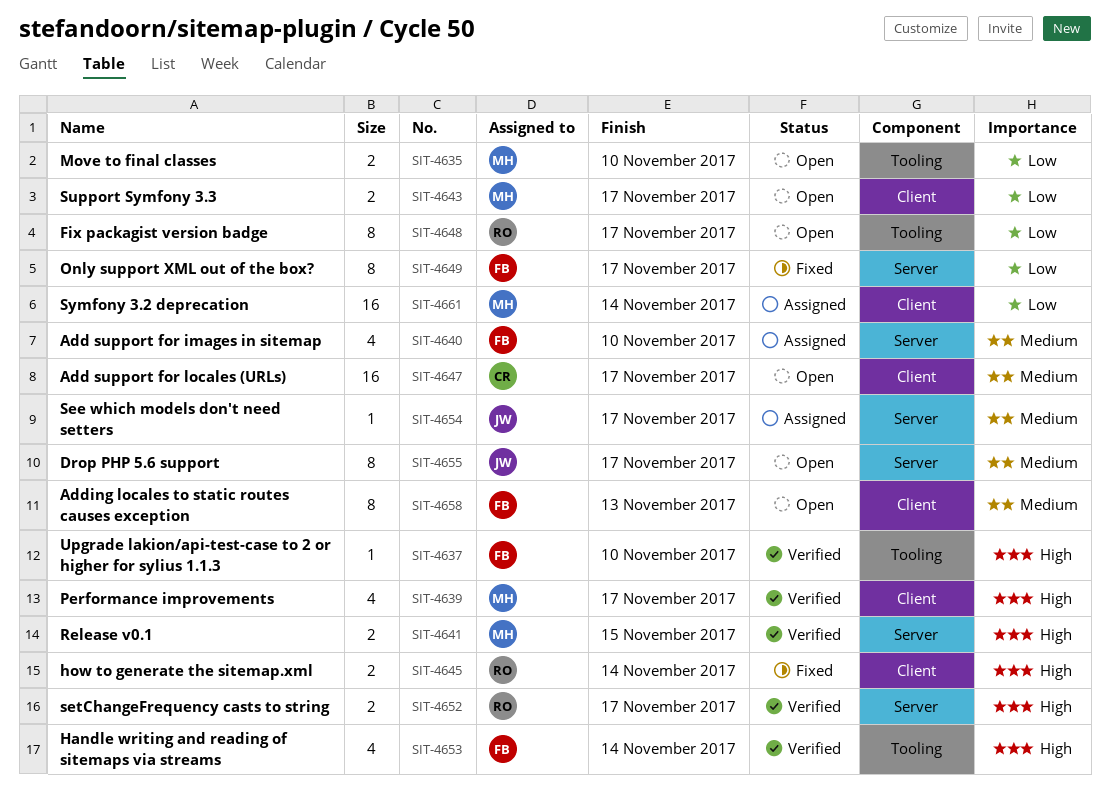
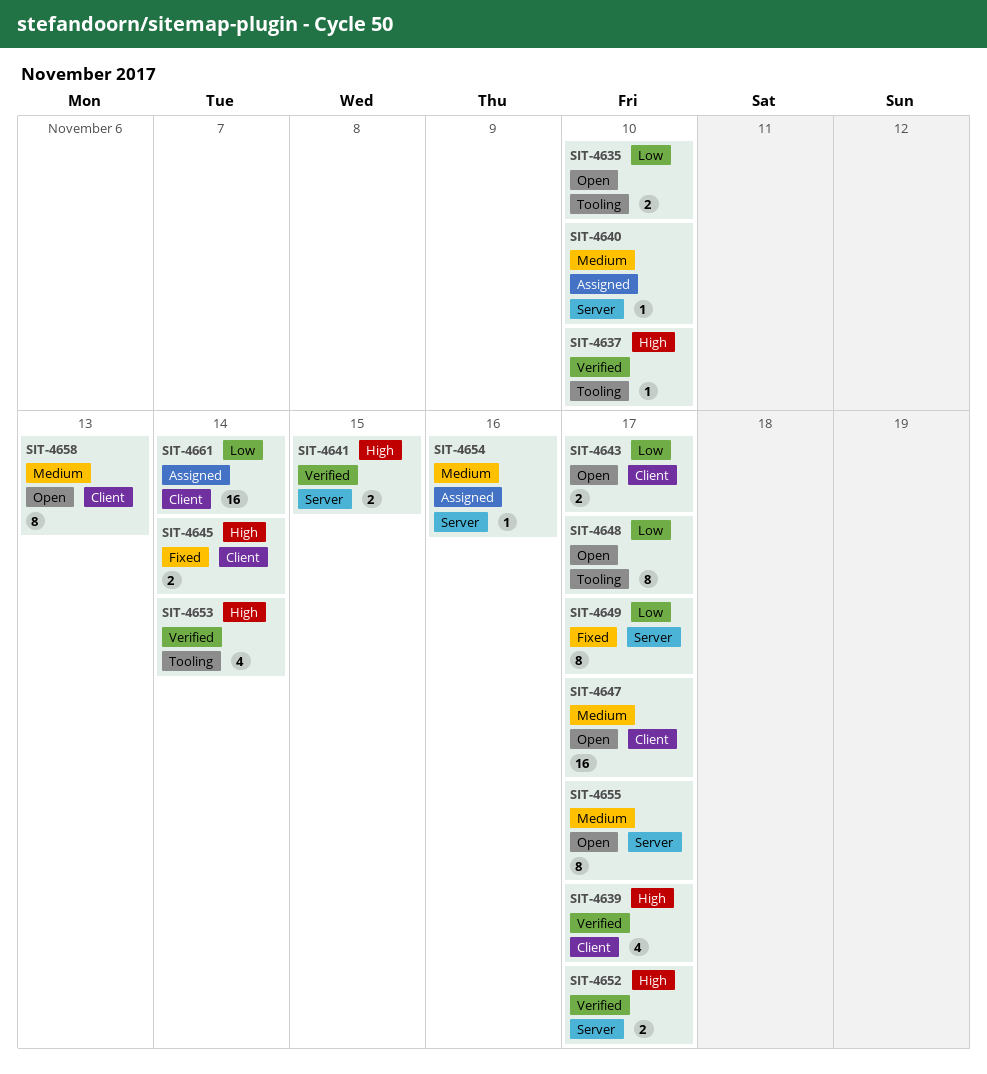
SIT-4640, estimate: 4 -> 1
SIT-4654, due: Nov 17 -> Nov 16

